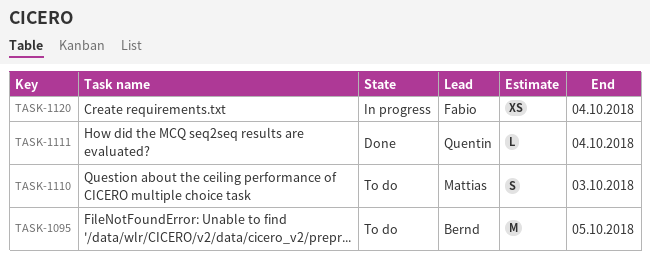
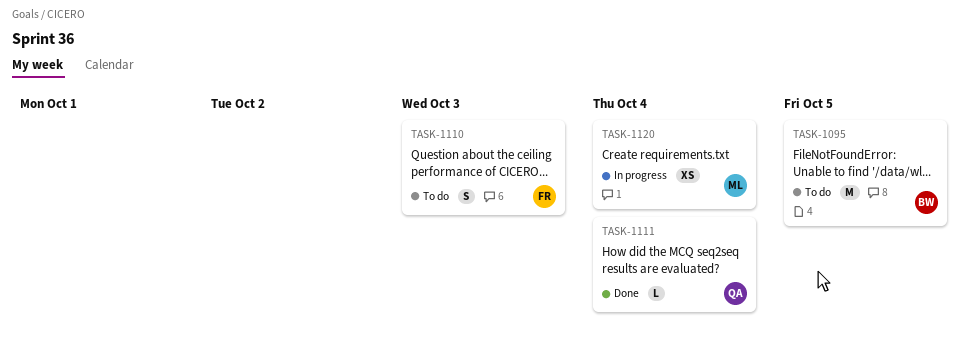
TASK-1110, owner: Mattias -> Fabio
TASK-1120, owner: Fabio -> Mattias

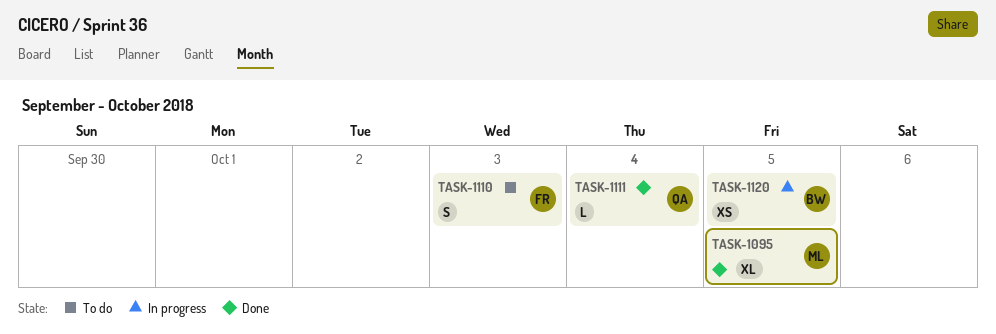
TASK-1095, status: To do -> Done
TASK-1095, owner: BW -> ML
TASK-1095, estimate: M -> XL
TASK-1120, owner: ML -> BW
TASK-1120, due: Oct 4 -> Oct 5

